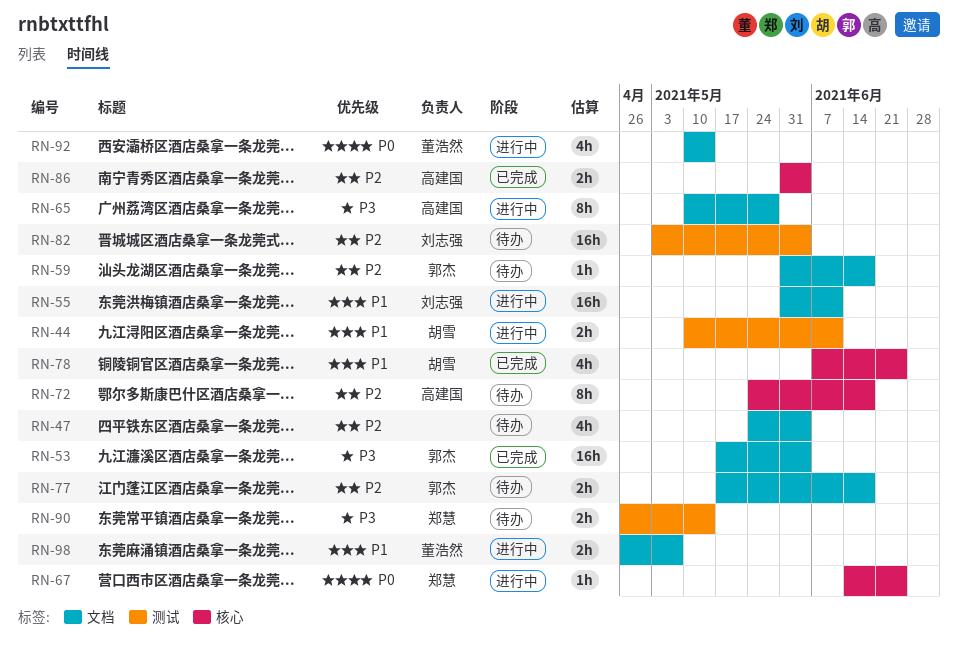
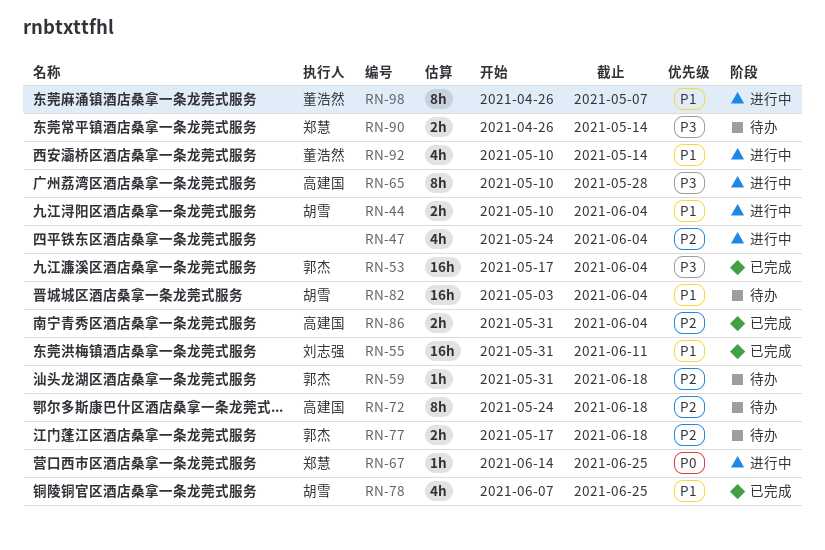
RN-44, due: Jun 11 -> Jun 4
RN-47, status: 待办 -> 进行中
RN-55, status: 进行中 -> 已完成
RN-82, owner: 刘志强 -> 胡雪
RN-82, priority: P2 -> P1
RN-92, priority: P0 -> P1
RN-98, estimate: 2h -> 8h

